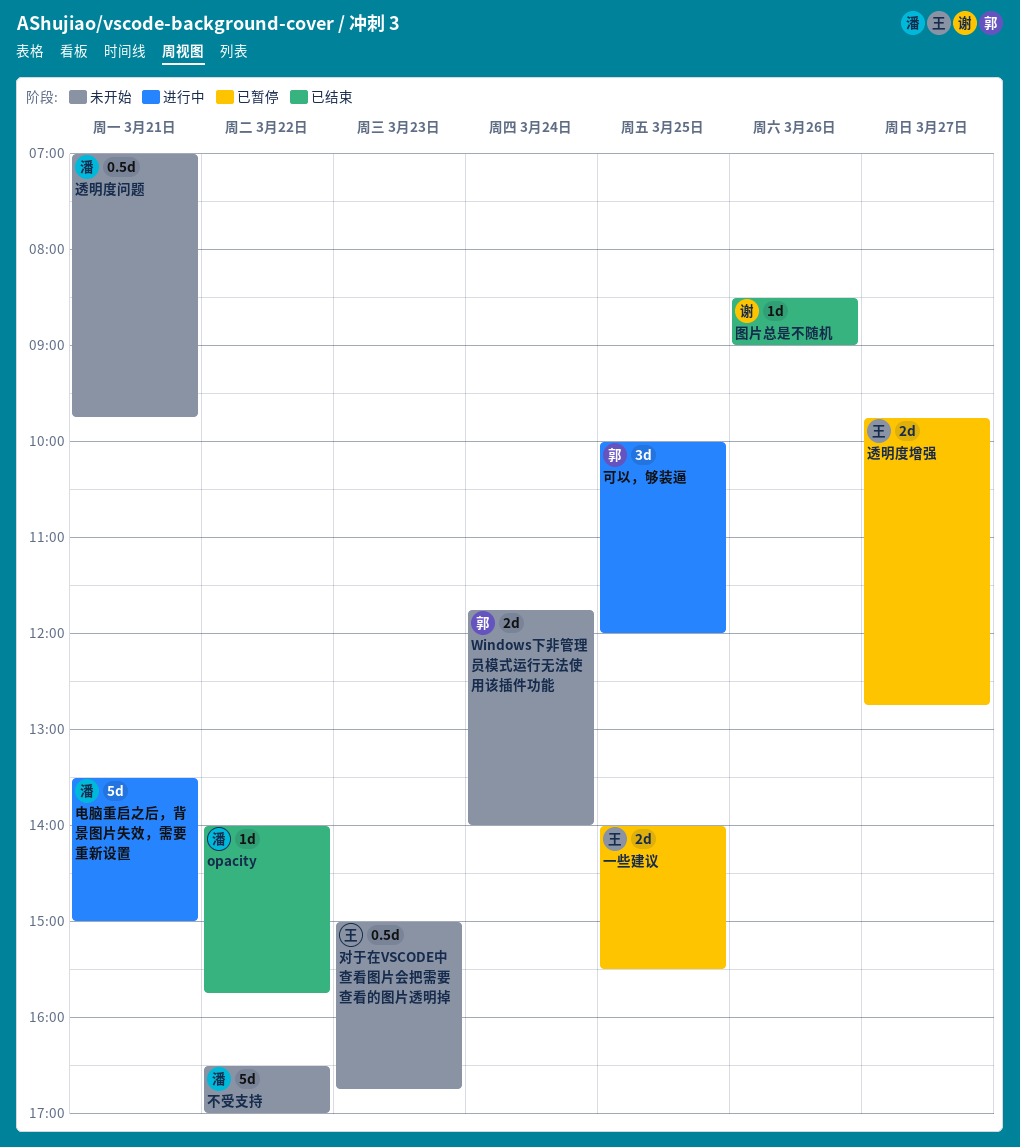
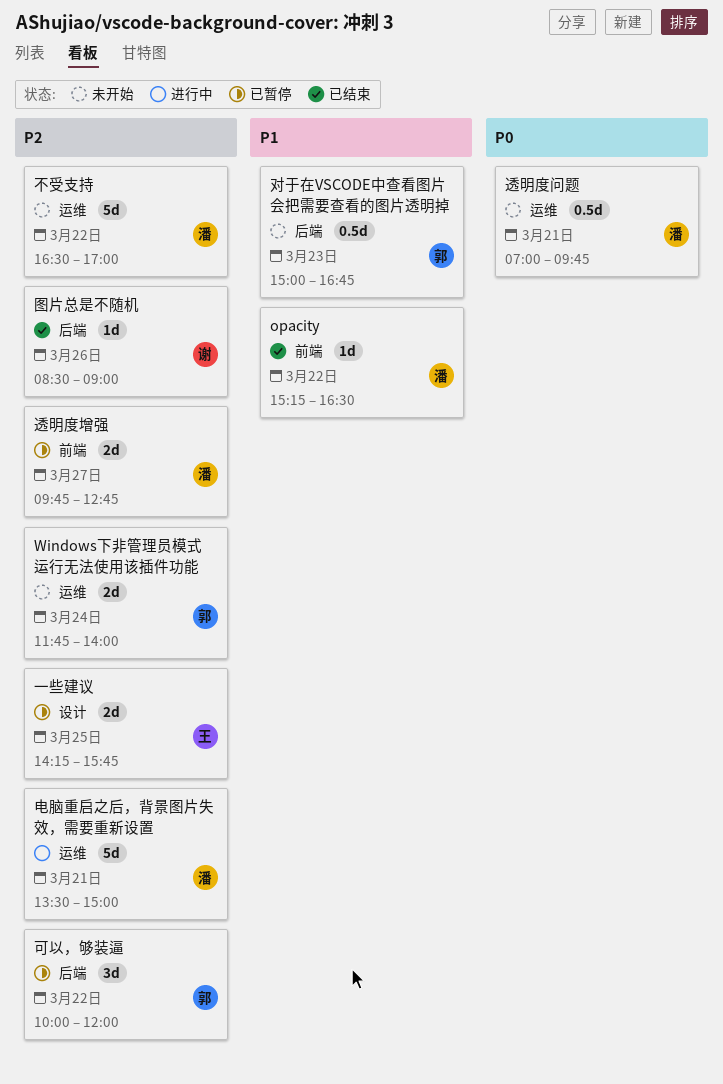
opacity, begins: 14:00 -> 15:15
opacity, ends: 15:45 -> 16:30
一些建议, begins: 14:00 -> 14:15
一些建议, ends: 15:30 -> 15:45
可以，够装逼, status: 进行中 -> 已暂停
可以，够装逼, day: Mar 25 -> Mar 22
对于在VSCODE中查看图片会把需要查看的图片透明掉, owner: 王 -> 郭
透明度增强, owner: 王 -> 潘

